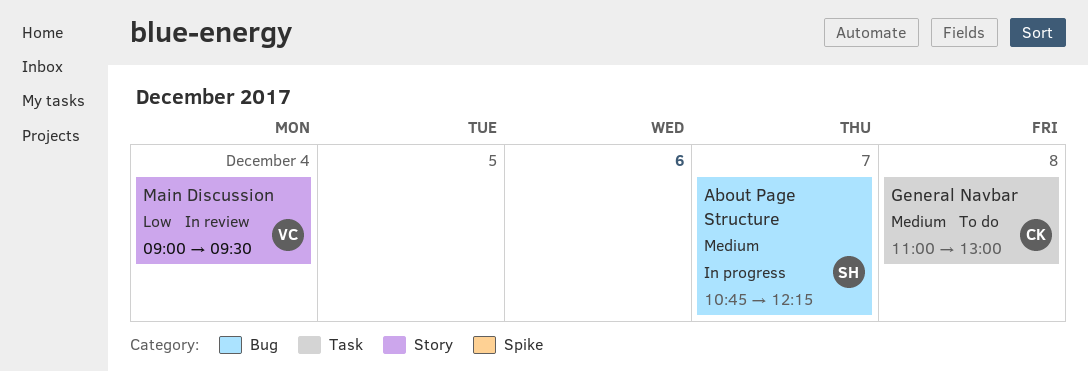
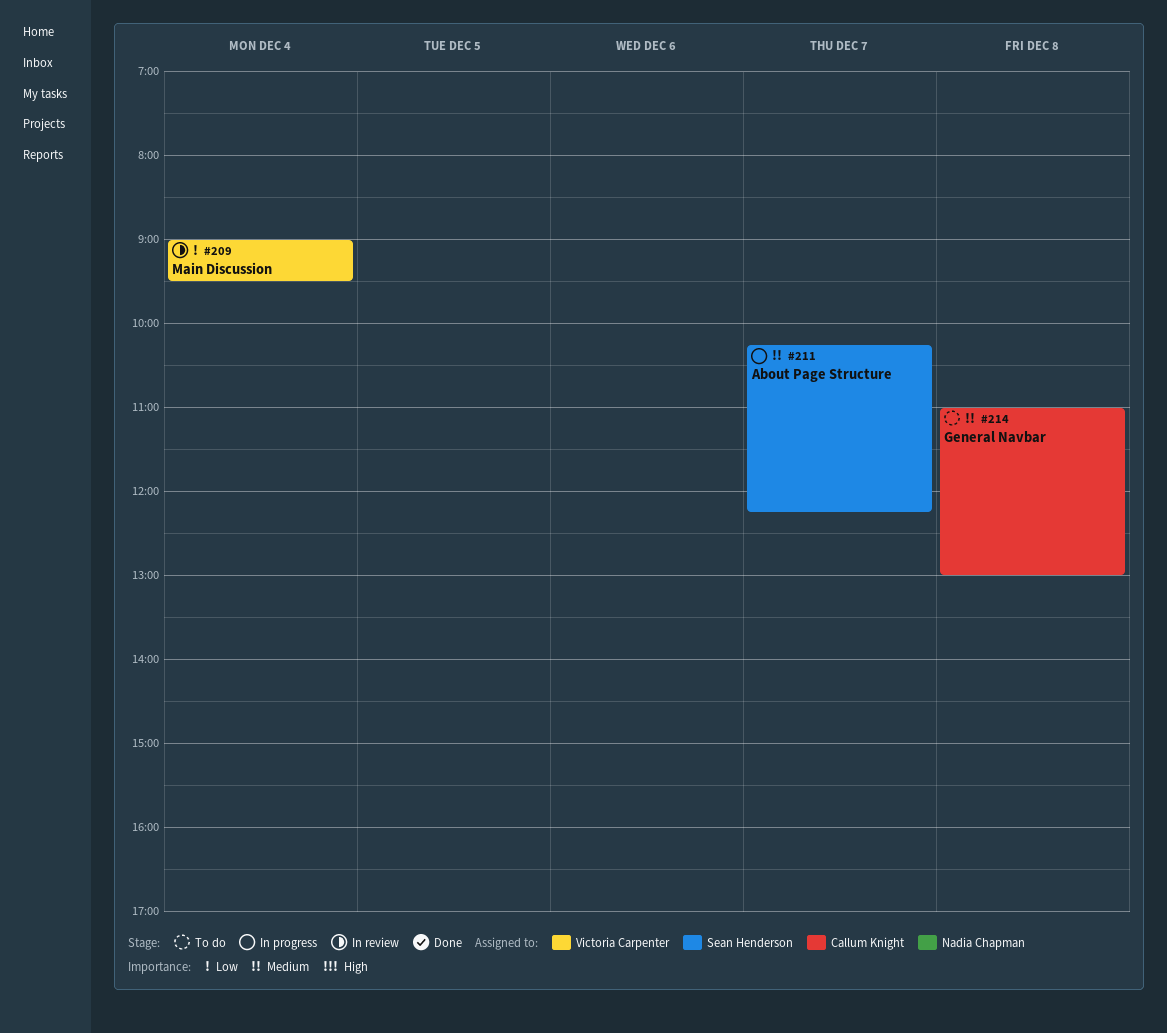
About Page Structure, begins: 10:45 -> 10:15

